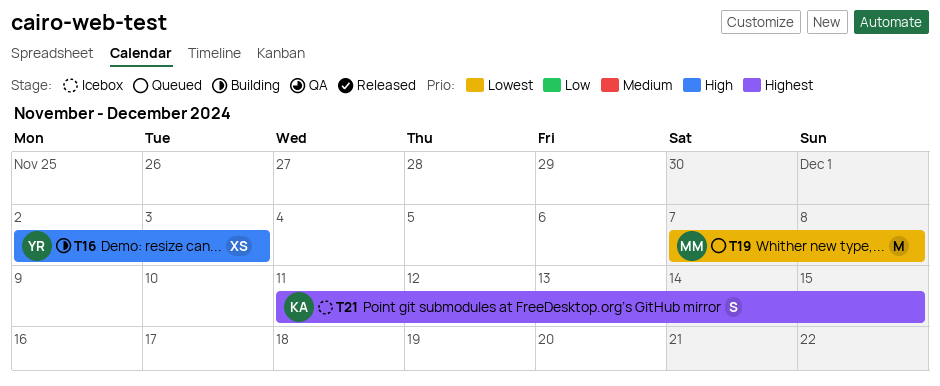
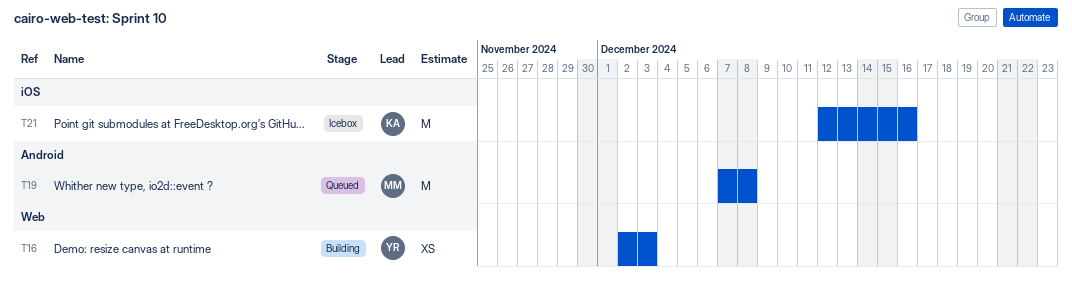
T21, estimate: S -> M
T21, start: Dec 11 -> Dec 12
T21, due: Dec 15 -> Dec 16

